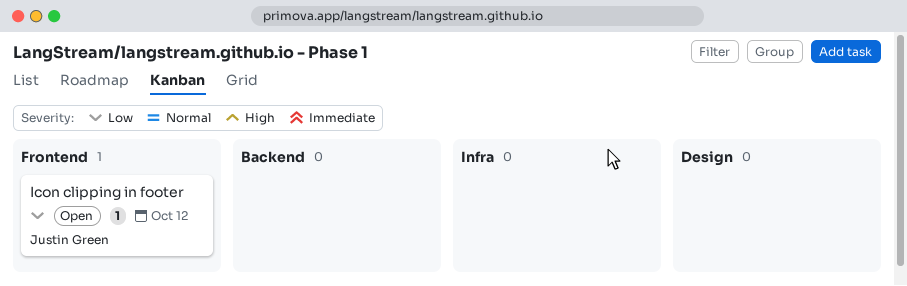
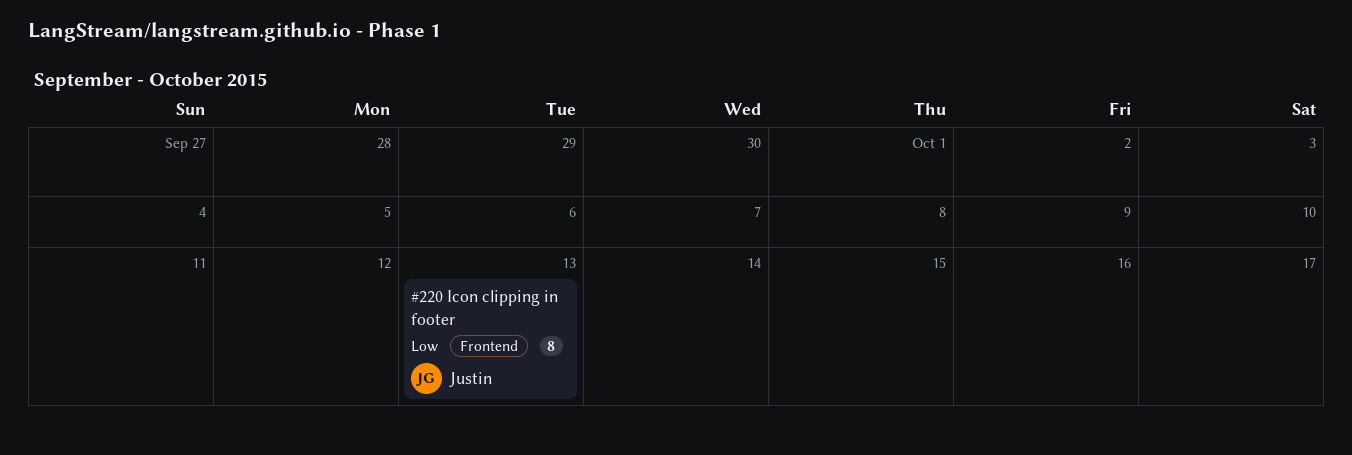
Icon clipping in footer, estimate: 1 -> 8
Icon clipping in footer, due: Oct 12 -> Oct 13

